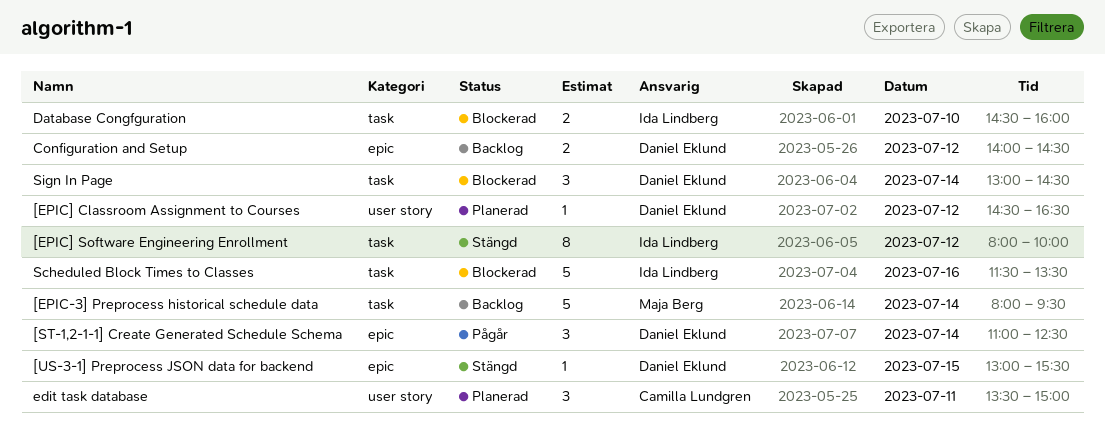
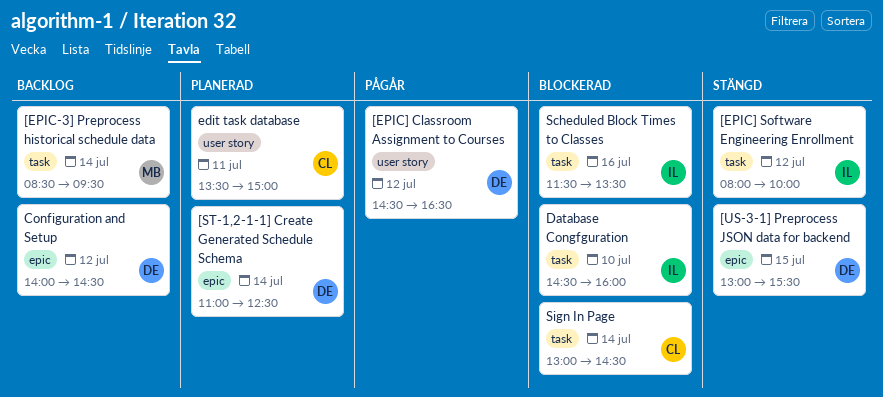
[EPIC-3] Preprocess historical schedule data, begins: 08:00 -> 08:30
[EPIC] Classroom Assignment to Courses, status: Planerad -> Pågår
[ST-1,2-1-1] Create Generated Schedule Schema, status: Pågår -> Planerad
Sign In Page, owner: Daniel Eklund -> Camilla Lundgren

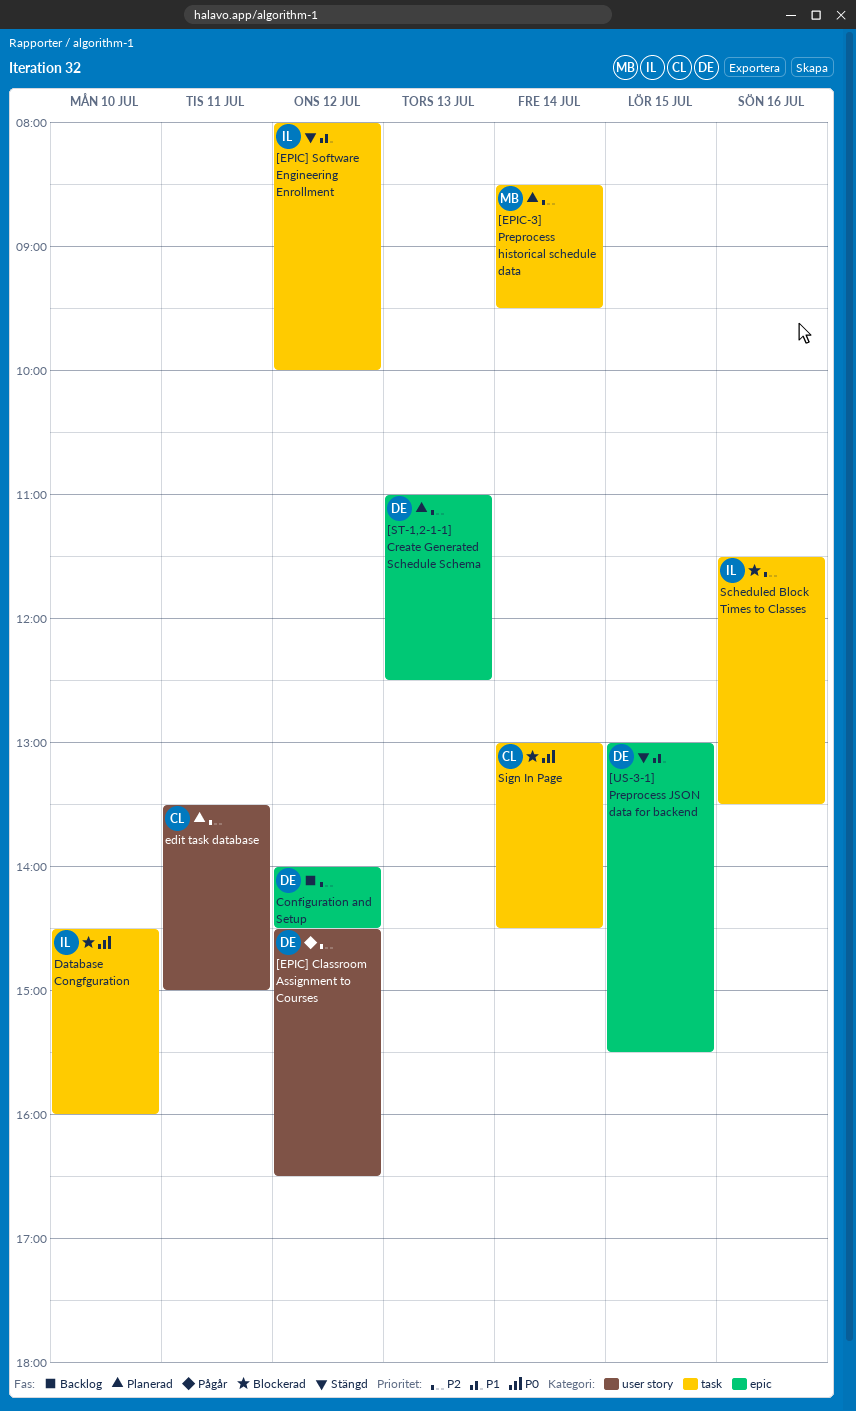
[EPIC-3] Preprocess historical schedule data, status: Backlog -> Planerad
[ST-1,2-1-1] Create Generated Schedule Schema, day: Jul 14 -> Jul 13

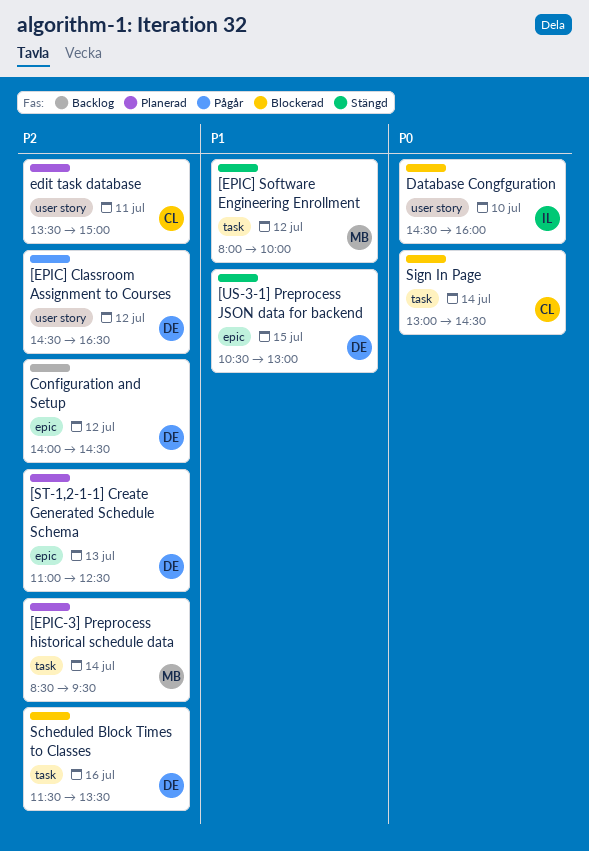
[EPIC] Software Engineering Enrollment, owner: IL -> MB
[US-3-1] Preprocess JSON data for backend, begins: 13:00 -> 10:30
[US-3-1] Preprocess JSON data for backend, ends: 15:30 -> 13:00
Database Congfguration, label: task -> user story
Scheduled Block Times to Classes, owner: IL -> DE

